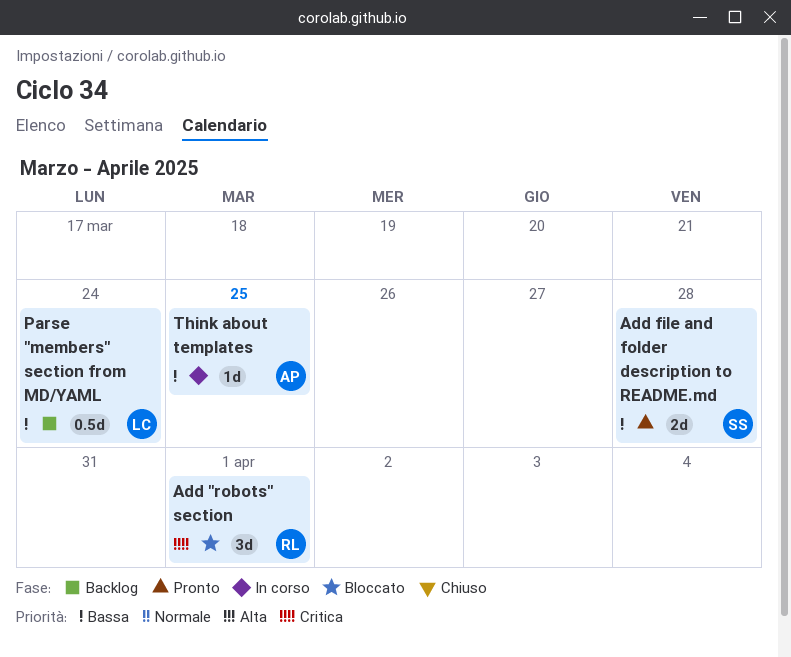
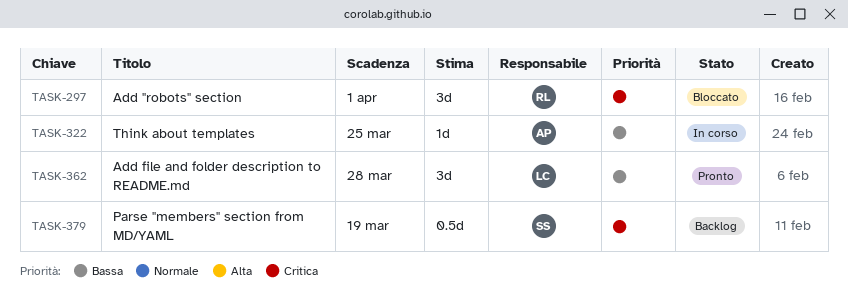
Add file and folder description to README.md, owner: SS -> LC
Add file and folder description to README.md, estimate: 2d -> 3d
Parse "members" section from MD/YAML, owner: LC -> SS
Parse "members" section from MD/YAML, priority: Bassa -> Critica
Parse "members" section from MD/YAML, due: Mar 24 -> Mar 19

